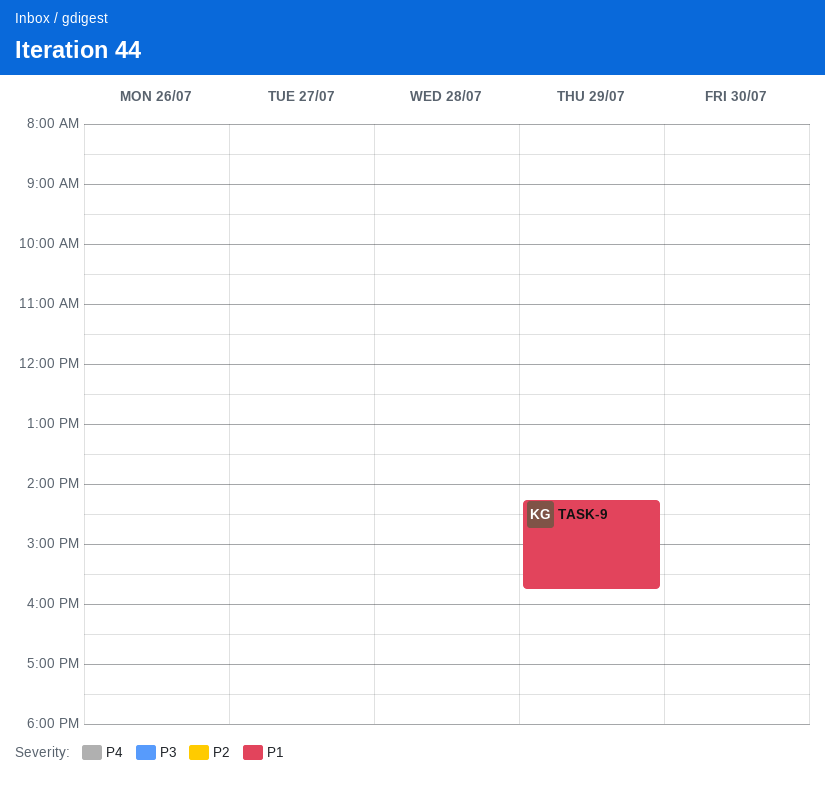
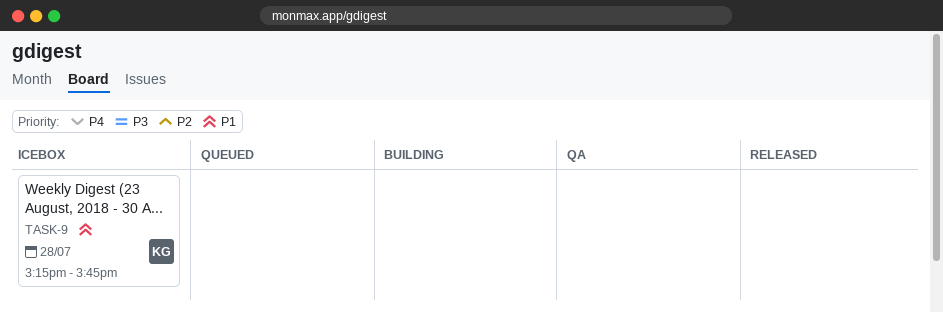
TASK-9, day: Jul 29 -> Jul 28
TASK-9, begins: 14:15 -> 15:15

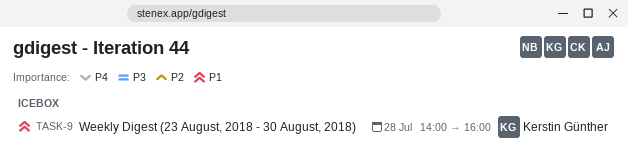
TASK-9, begins: 15:15 -> 14:00
TASK-9, ends: 15:45 -> 16:00

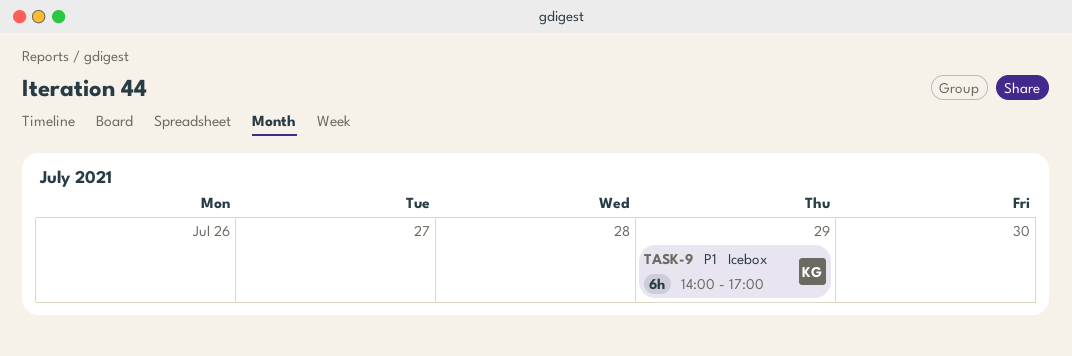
TASK-9, day: Jul 28 -> Jul 29
TASK-9, ends: 16:00 -> 17:00

